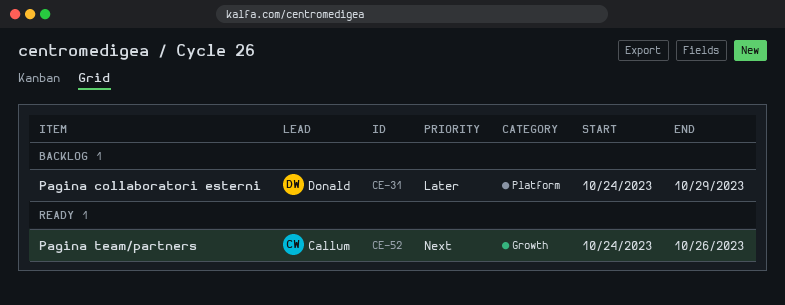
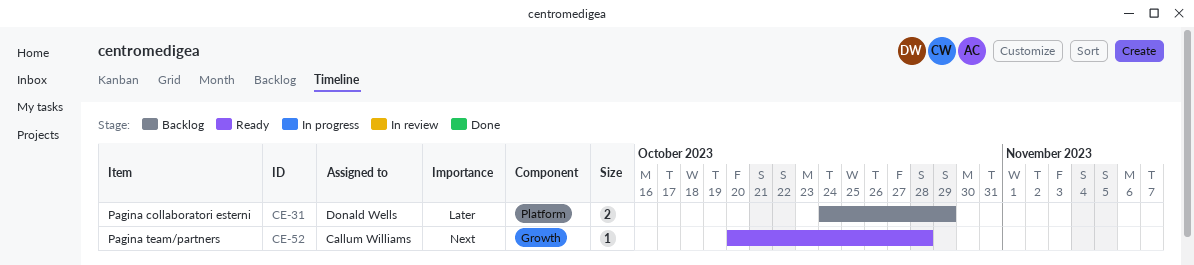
CE-52, start: Oct 24 -> Oct 20
CE-52, due: Oct 26 -> Oct 28

